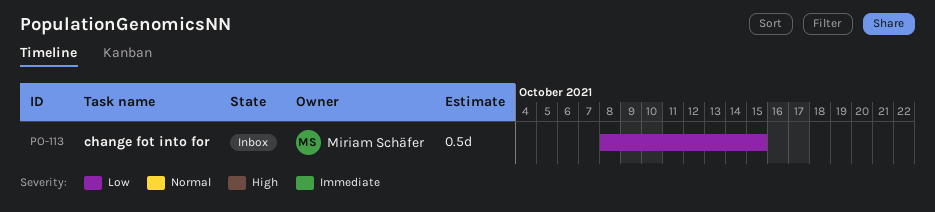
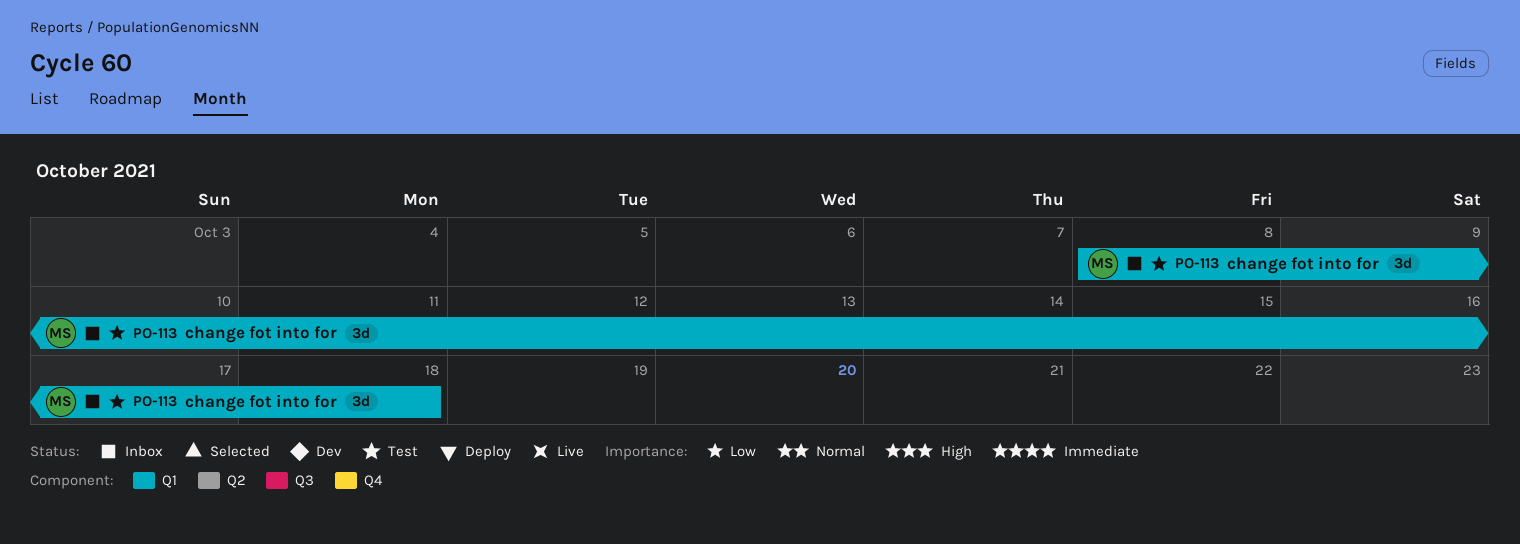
PO-113, estimate: 0.5d -> 3d
PO-113, due: Oct 15 -> Oct 18

